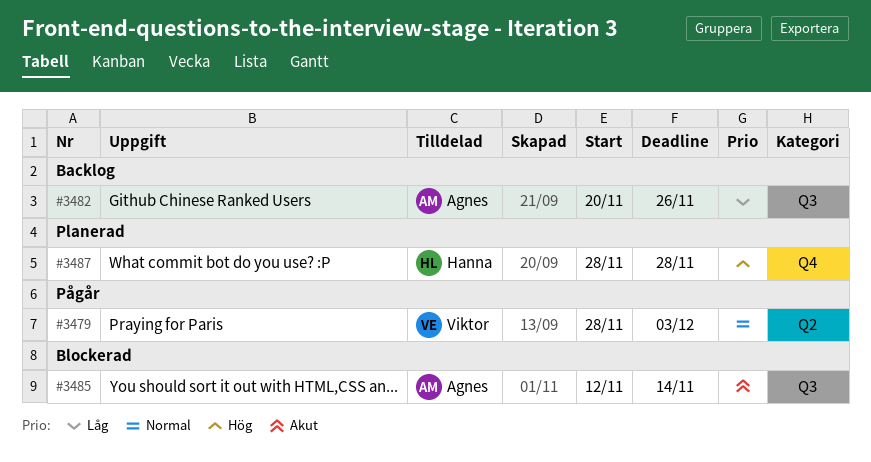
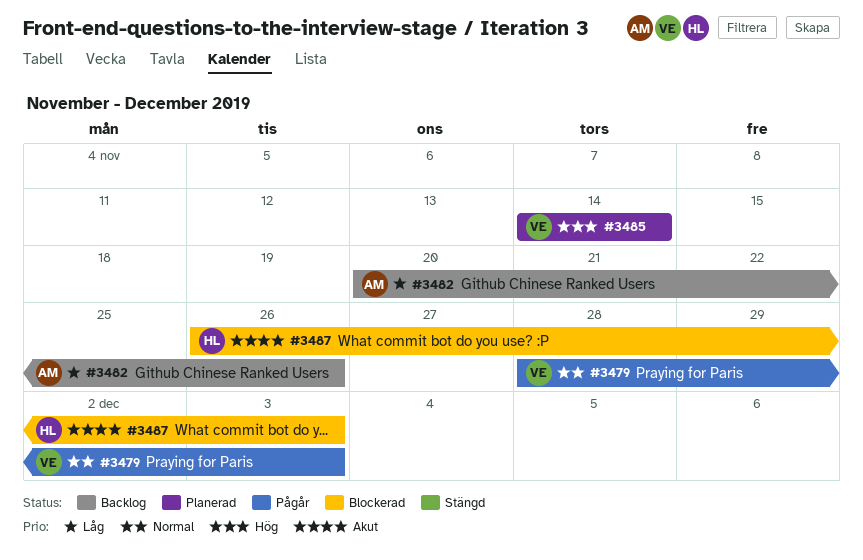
#3485, status: Blockerad -> Planerad
#3485, owner: Agnes -> Viktor
#3485, priority: Akut -> Hög
#3485, start: Nov 12 -> Nov 14
#3487, status: Planerad -> Blockerad
#3487, priority: Hög -> Akut
#3487, start: Nov 28 -> Nov 26
#3487, due: Nov 28 -> Dec 3

